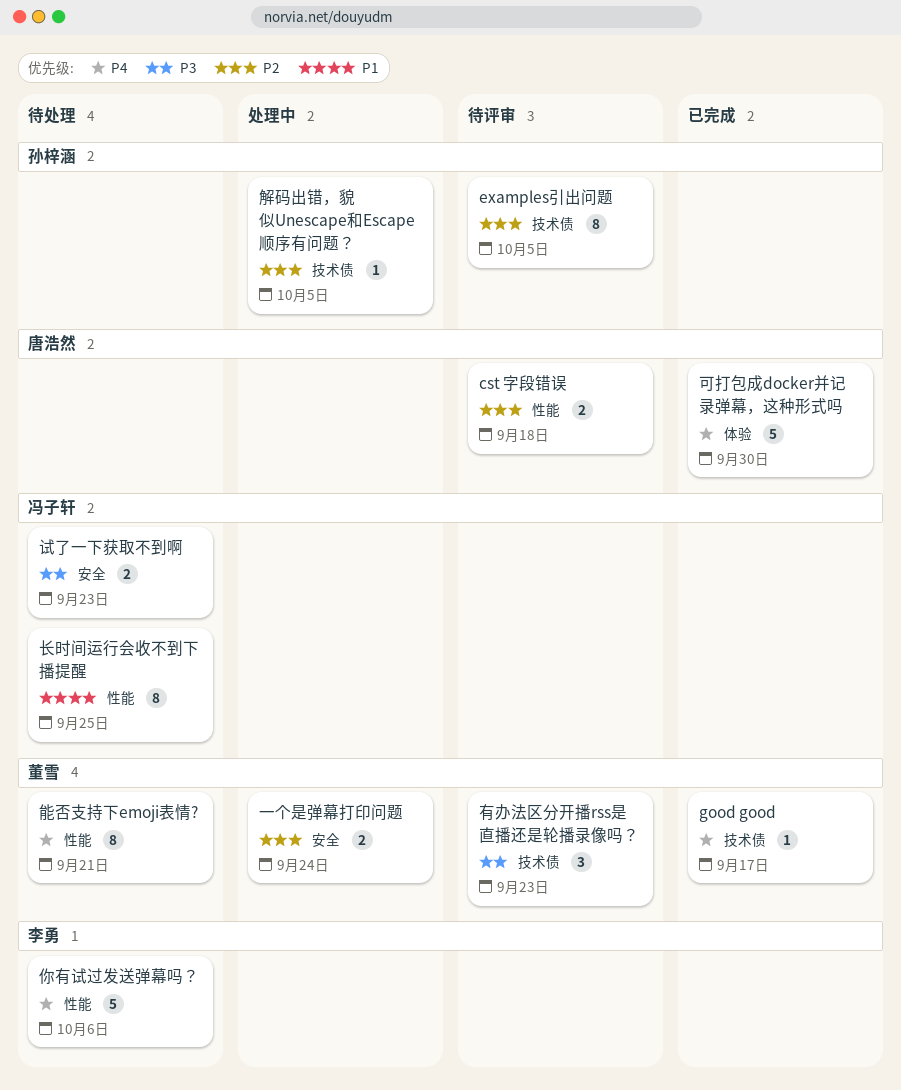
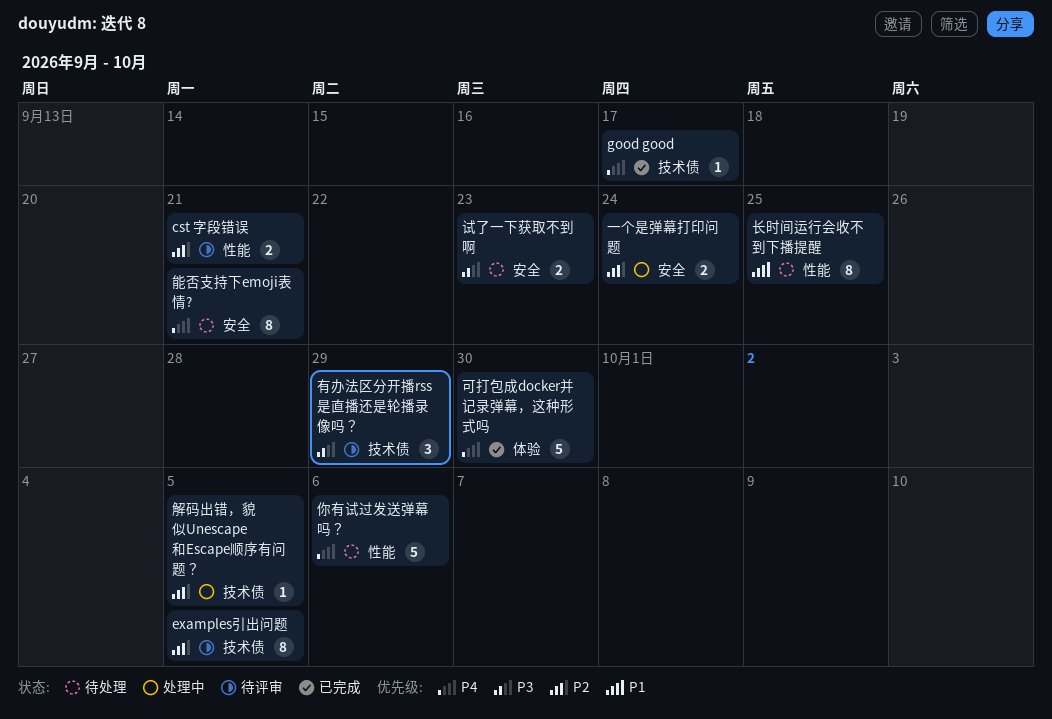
cst 字段错误, due: Sep 18 -> Sep 21
有办法区分开播rss是直播还是轮播录像吗？, due: Sep 23 -> Sep 29
能否支持下emoji表情?, label: 性能 -> 安全

